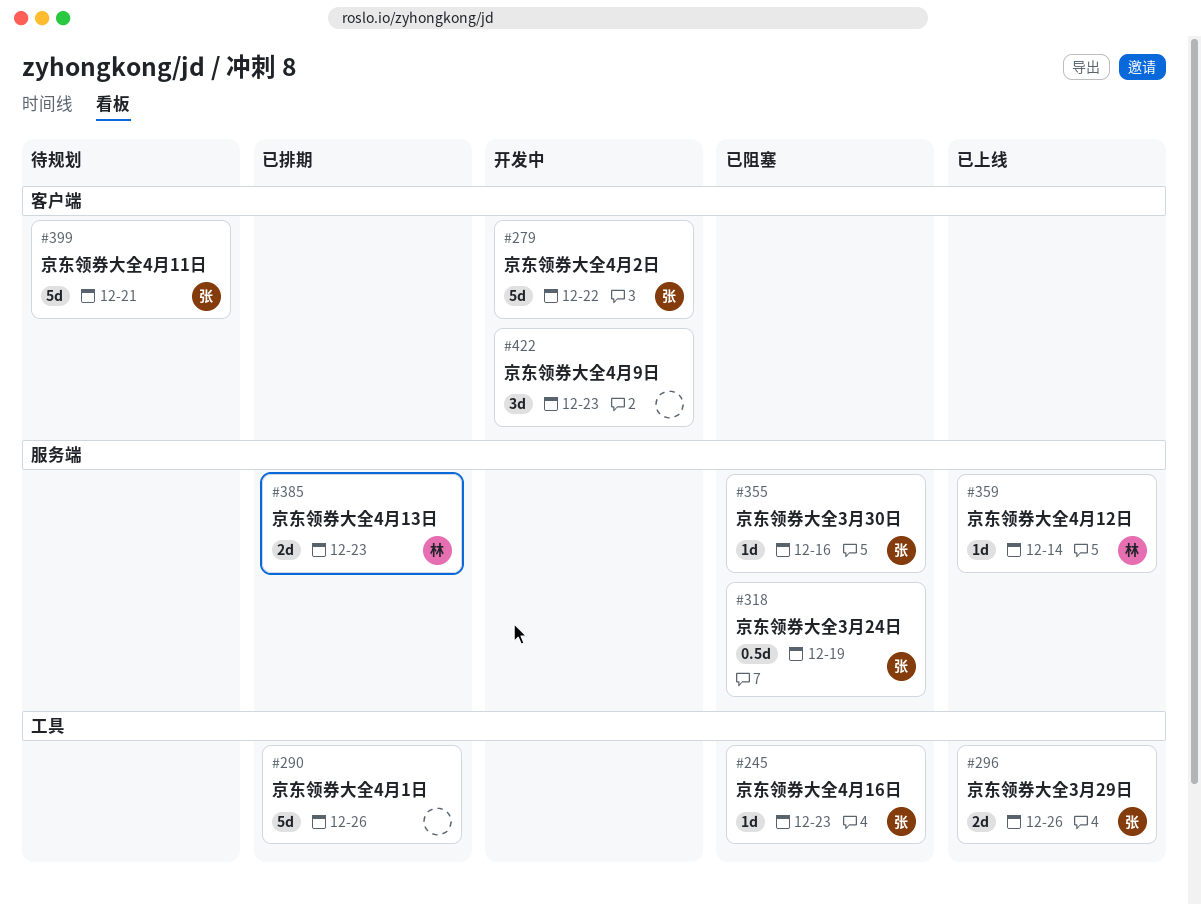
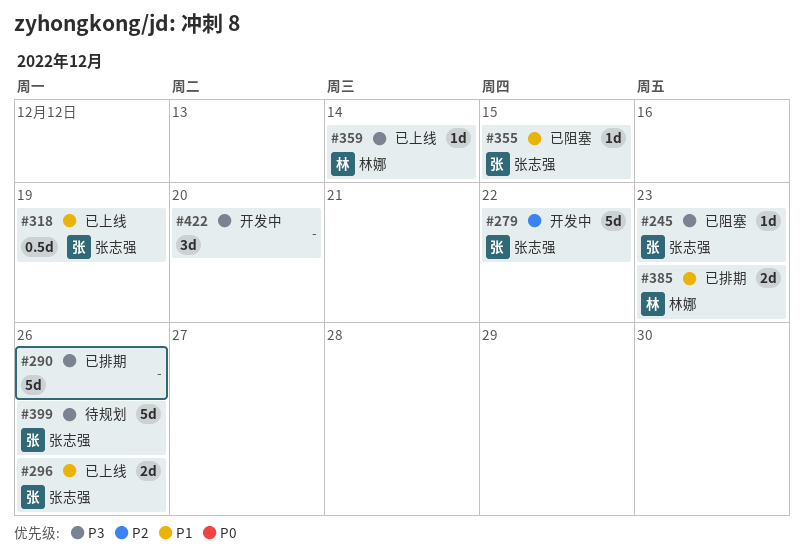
#318, status: 已阻塞 -> 已上线
#355, due: Dec 16 -> Dec 15
#399, due: Dec 21 -> Dec 26
#422, due: Dec 23 -> Dec 20

